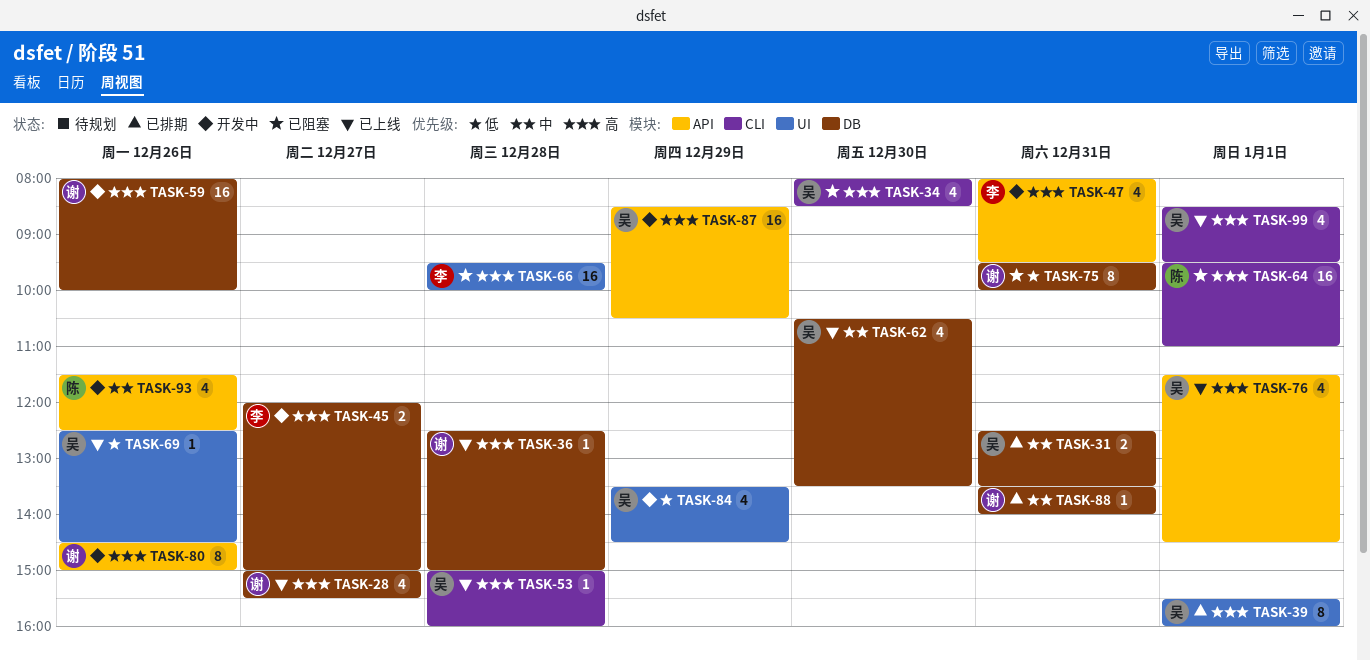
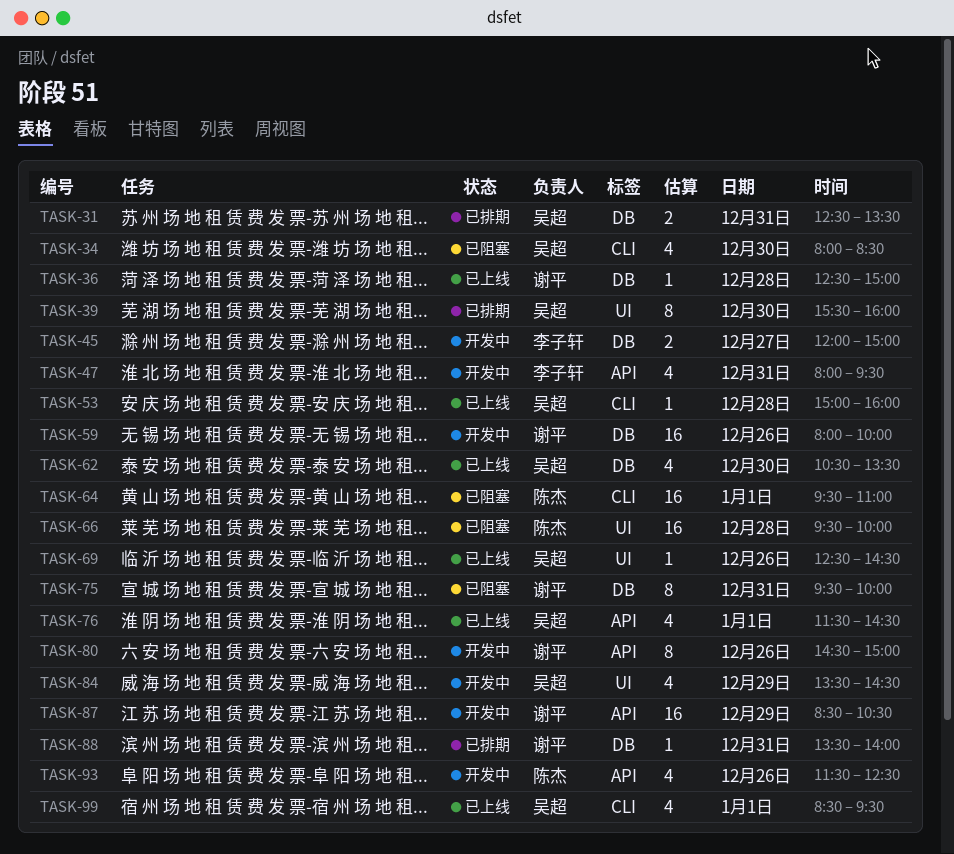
TASK-28: present -> none
TASK-39, day: Jan 1 -> Dec 30
TASK-66, owner: 李子轩 -> 陈杰
TASK-87, owner: 吴超 -> 谢平

